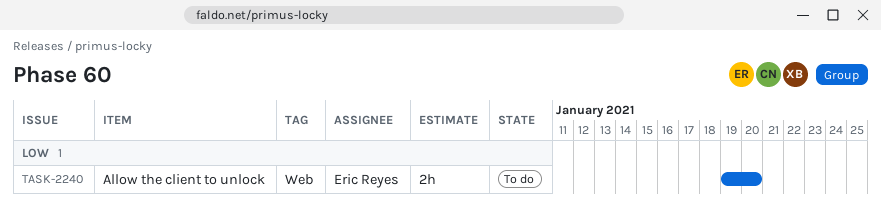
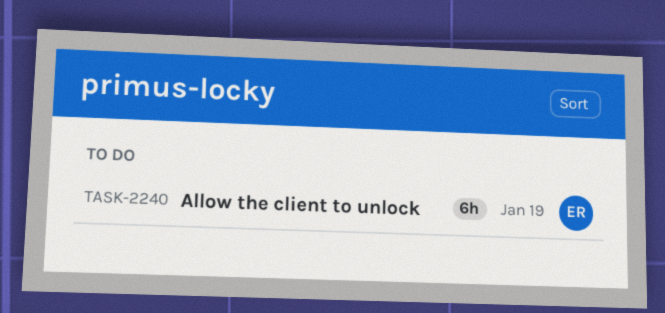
TASK-2240, estimate: 2h -> 6h
TASK-2240, due: Jan 20 -> Jan 19

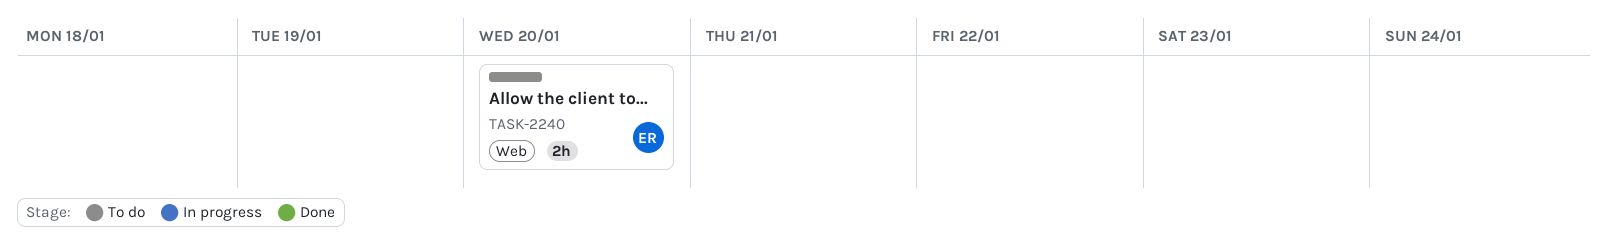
TASK-2240, estimate: 6h -> 2h
TASK-2240, due: Jan 19 -> Jan 20

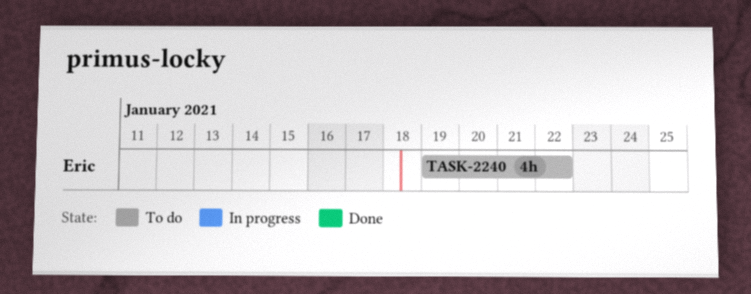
TASK-2240, estimate: 2h -> 4h
TASK-2240, due: Jan 20 -> Jan 22

